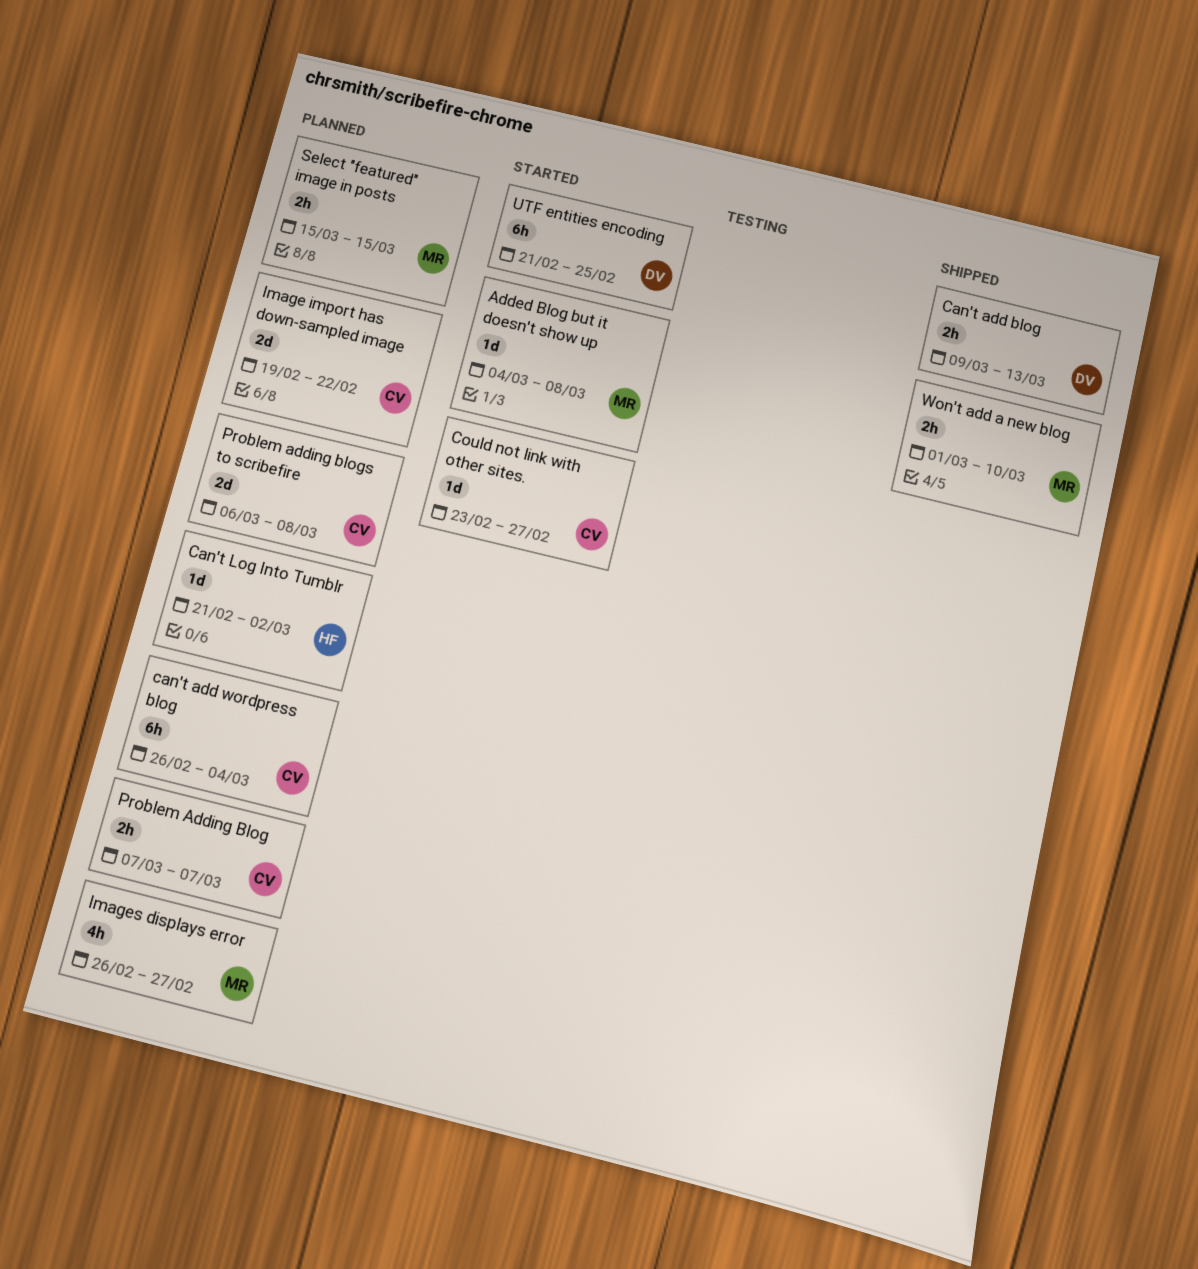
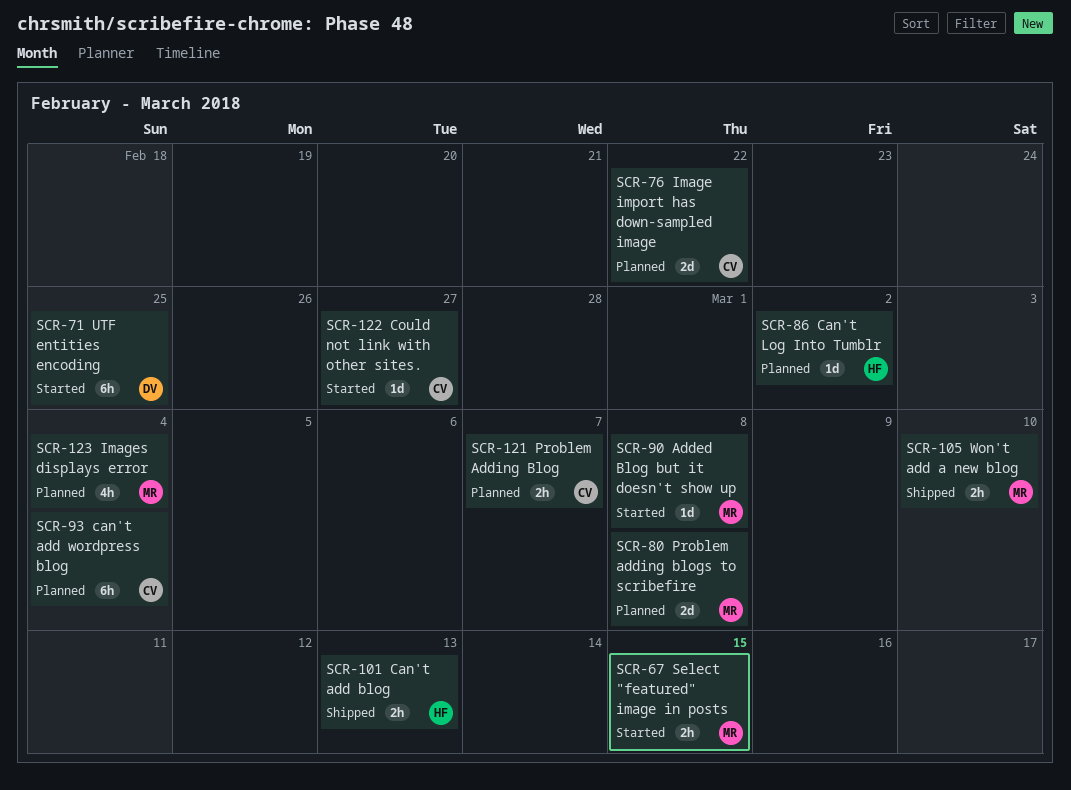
Can't add blog, owner: DV -> HF
Images displays error, due: Feb 27 -> Mar 4
Problem adding blogs to scribefire, owner: CV -> MR
Select "featured" image in posts, status: Planned -> Started

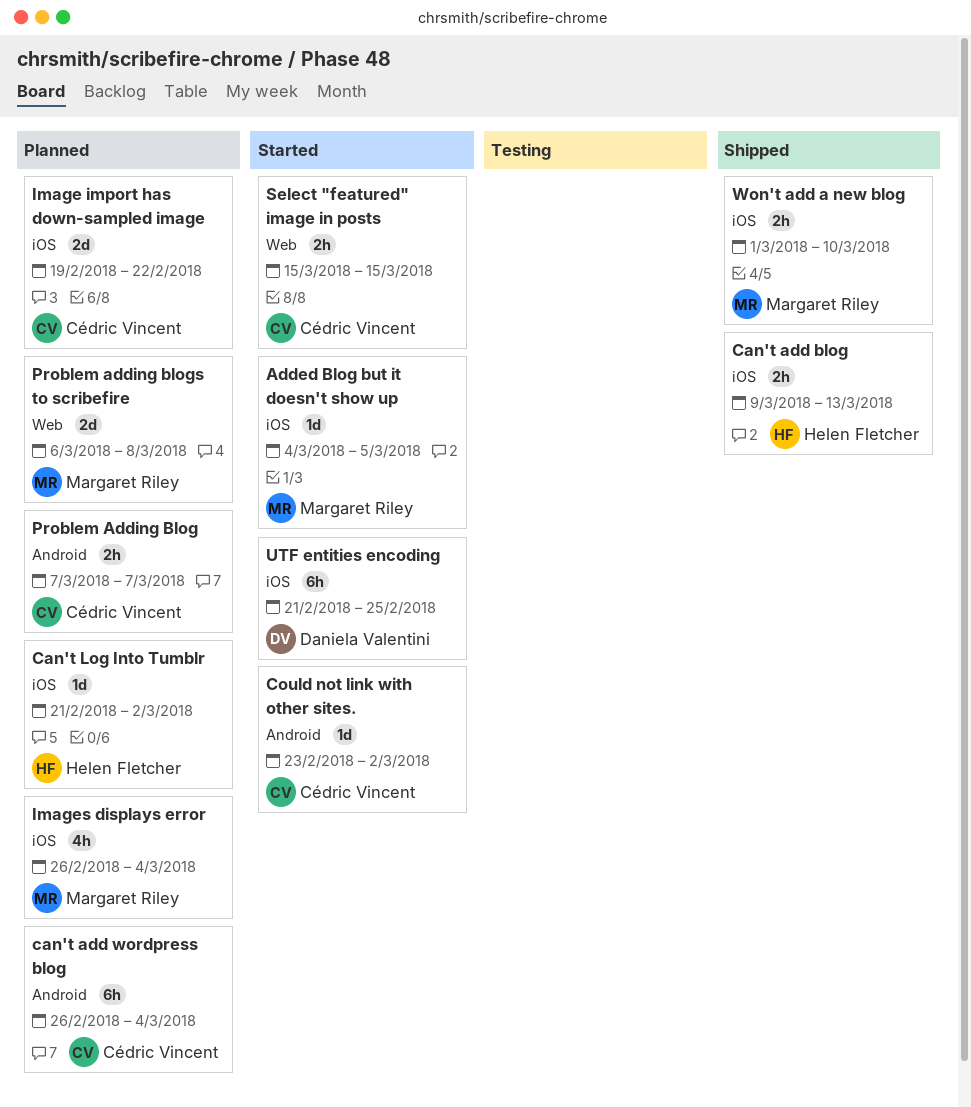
Added Blog but it doesn't show up, due: Mar 8 -> Mar 5
Could not link with other sites., due: Feb 27 -> Mar 2
Select "featured" image in posts, owner: Margaret Riley -> Cédric Vincent

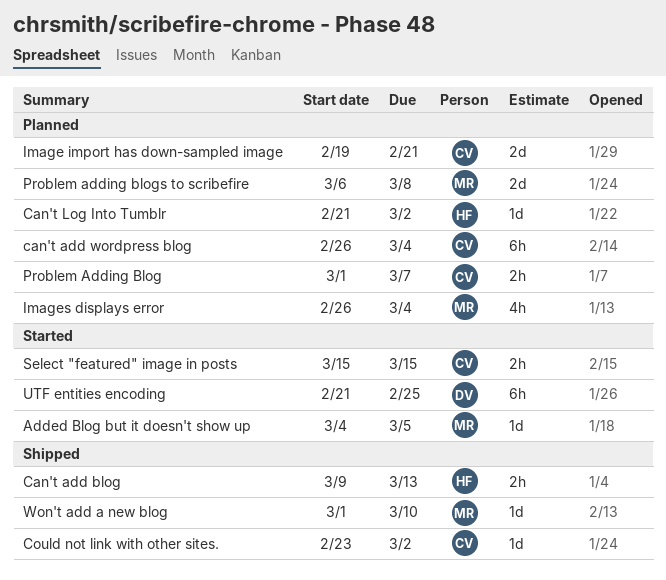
Could not link with other sites., status: Started -> Shipped
Image import has down-sampled image, due: Feb 22 -> Feb 21
Problem Adding Blog, start: Mar 7 -> Mar 1
Won't add a new blog, estimate: 2h -> 1d

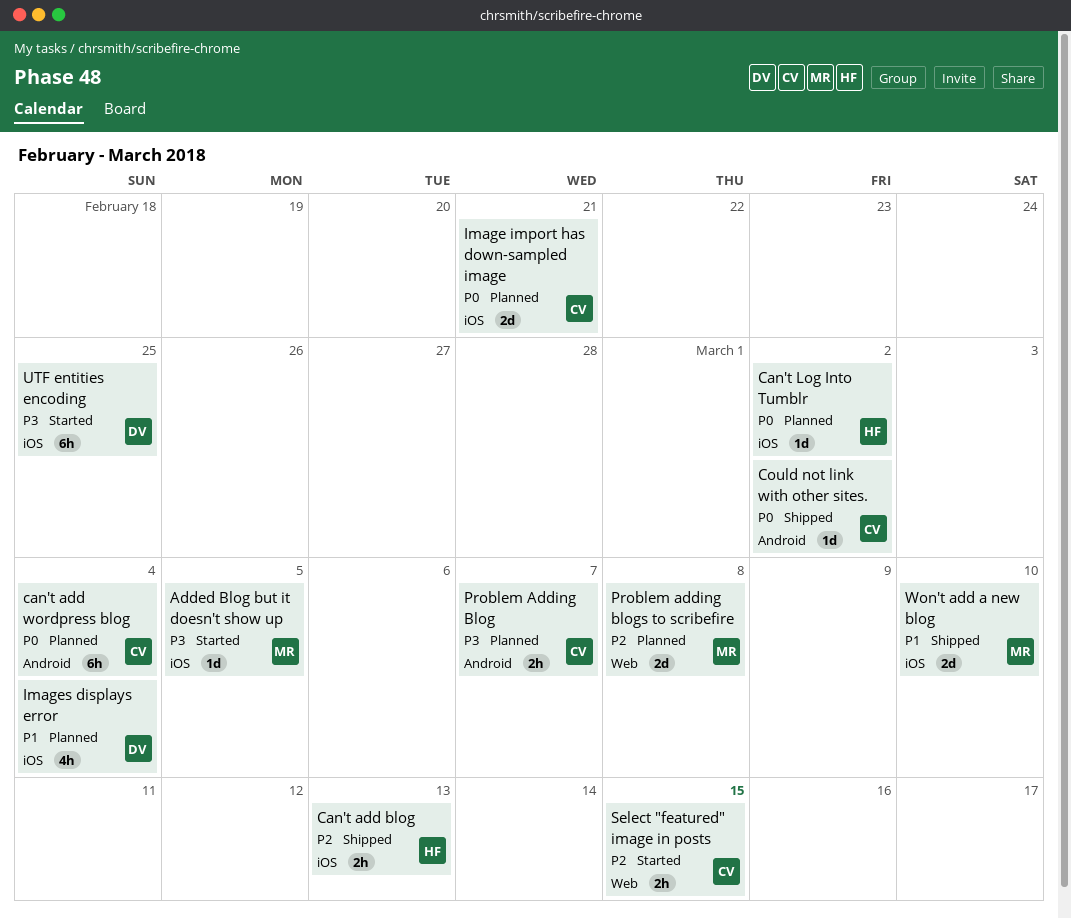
Images displays error, owner: MR -> DV
Won't add a new blog, estimate: 1d -> 2d

